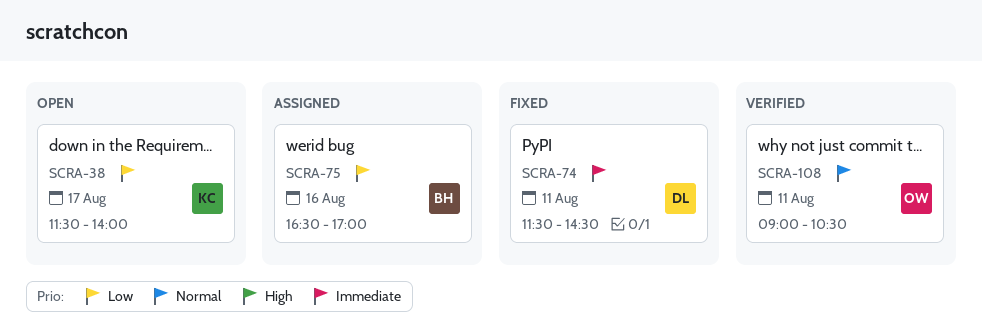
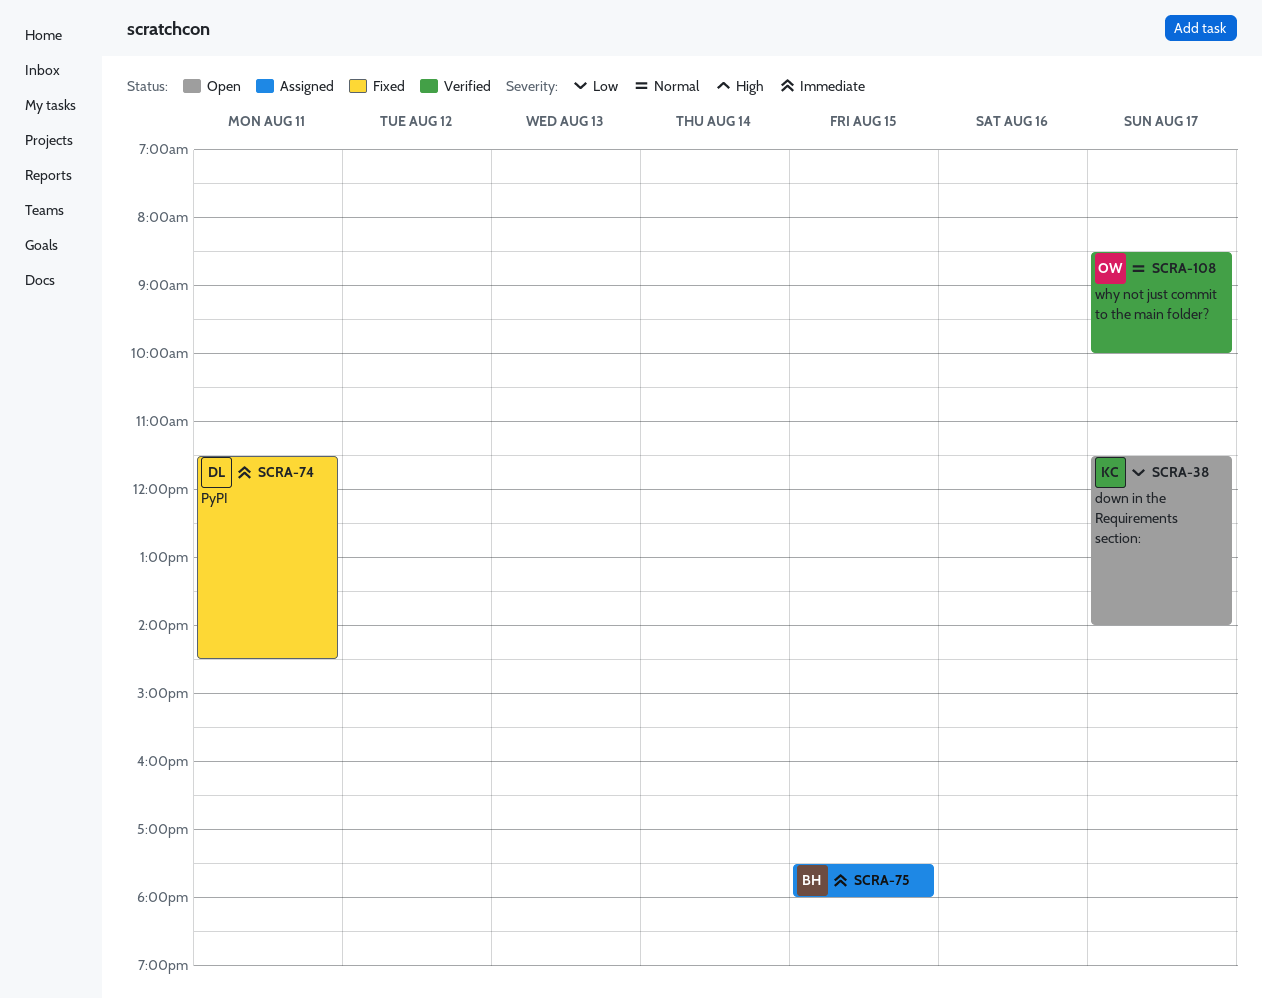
SCRA-75, priority: Low -> Immediate
SCRA-75, day: Aug 16 -> Aug 15
SCRA-75, begins: 16:30 -> 17:30
SCRA-75, ends: 17:00 -> 18:00
SCRA-108, day: Aug 11 -> Aug 17
SCRA-108, begins: 09:00 -> 08:30
SCRA-108, ends: 10:30 -> 10:00

